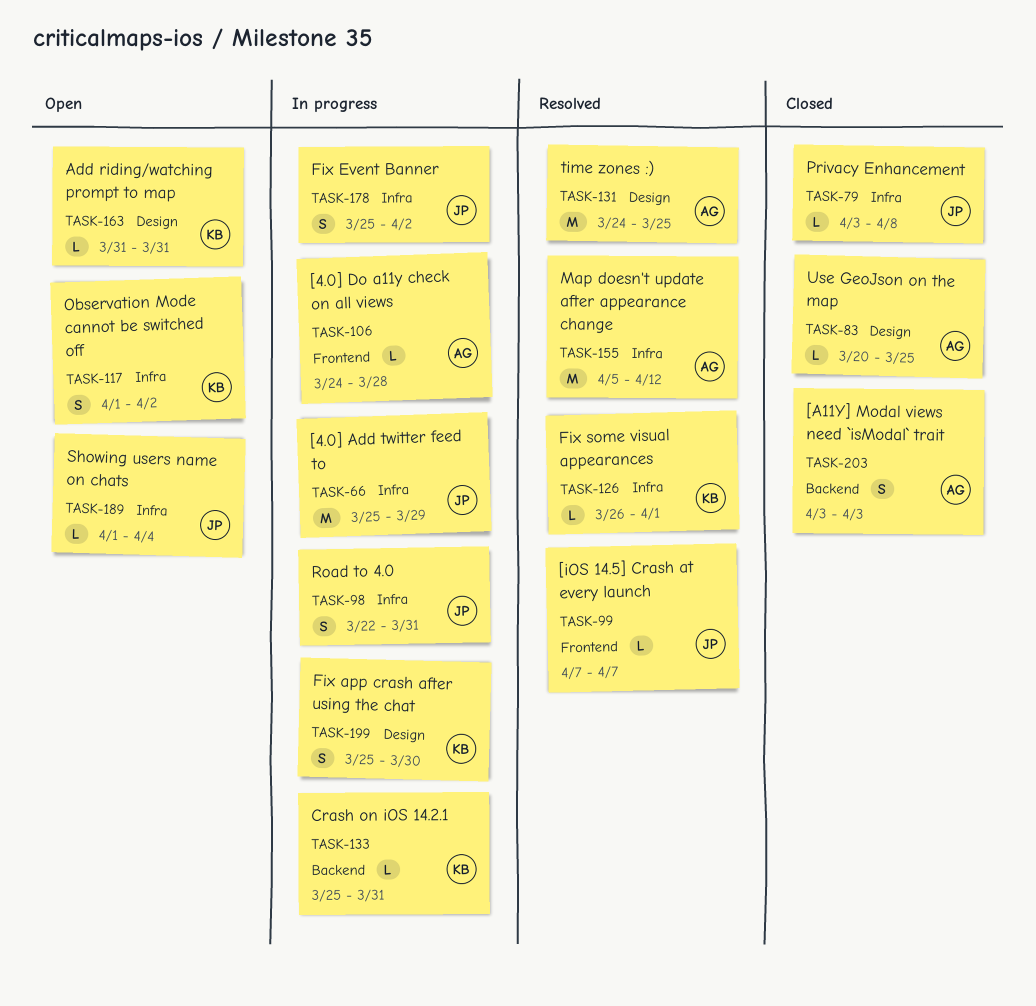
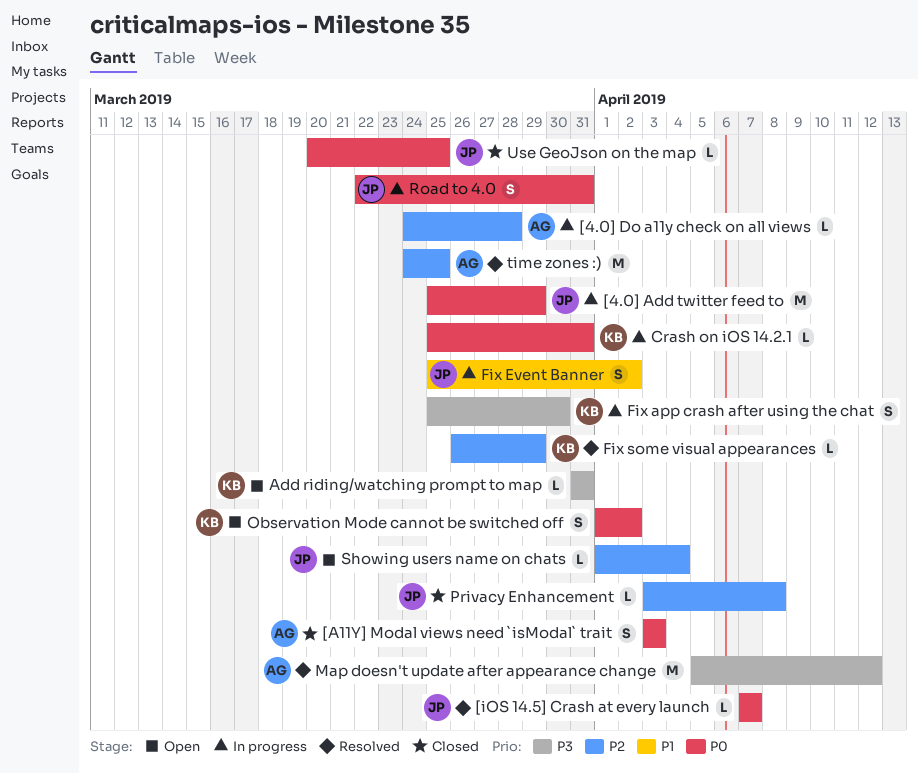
Fix some visual appearances, due: Apr 1 -> Mar 29
Use GeoJson on the map, owner: AG -> JP

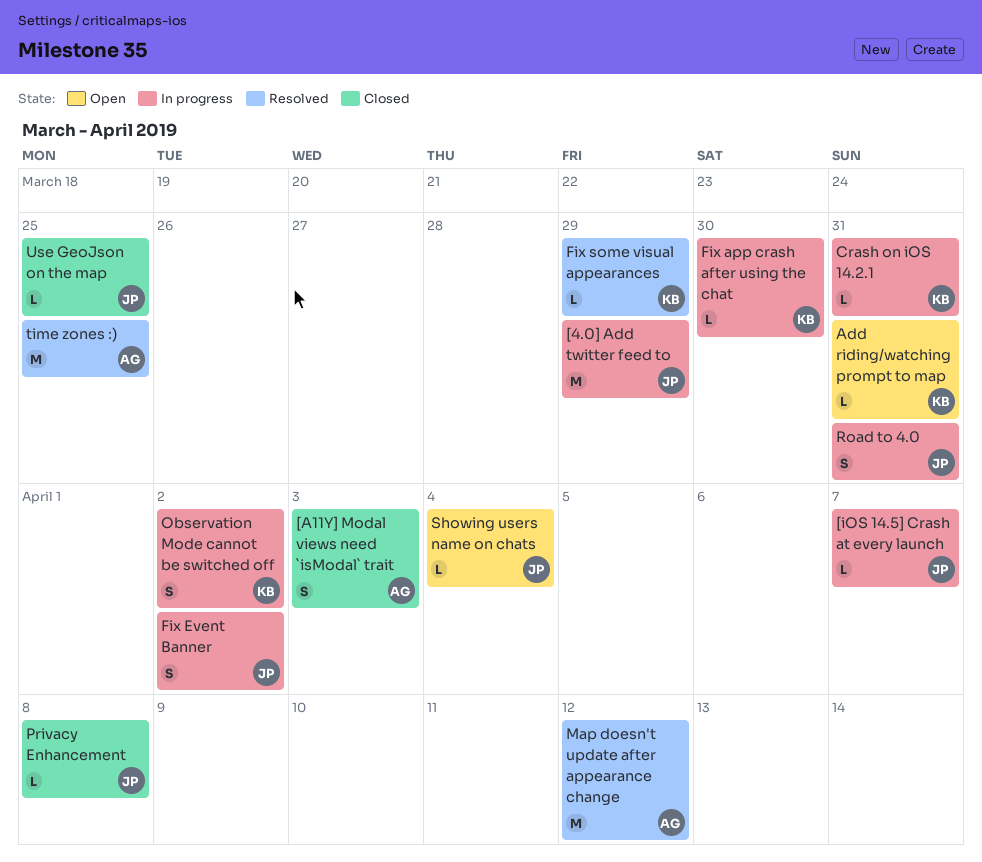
[4.0] Do a11y check on all views: present -> none
[iOS 14.5] Crash at every launch, status: Resolved -> In progress
Fix app crash after using the chat, estimate: S -> L
Observation Mode cannot be switched off, status: Open -> In progress

